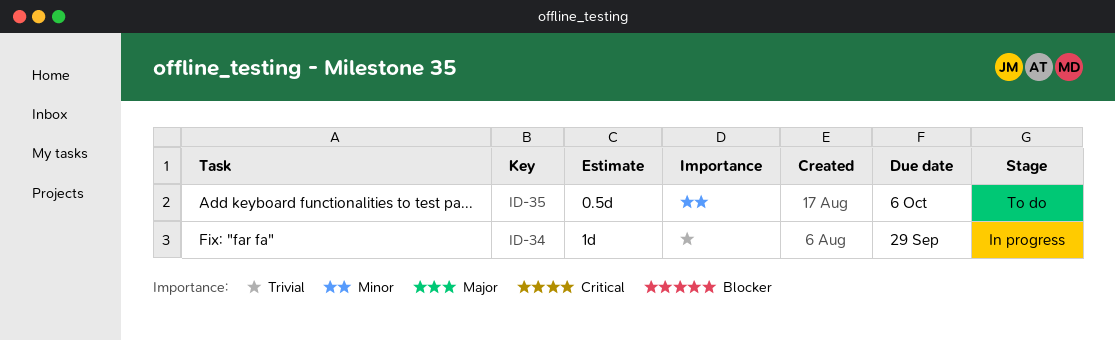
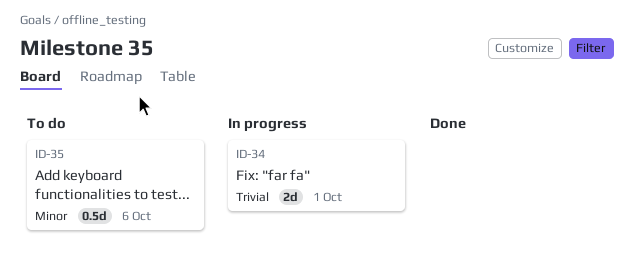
ID-34, estimate: 1d -> 2d
ID-34, due: Sep 29 -> Oct 1

